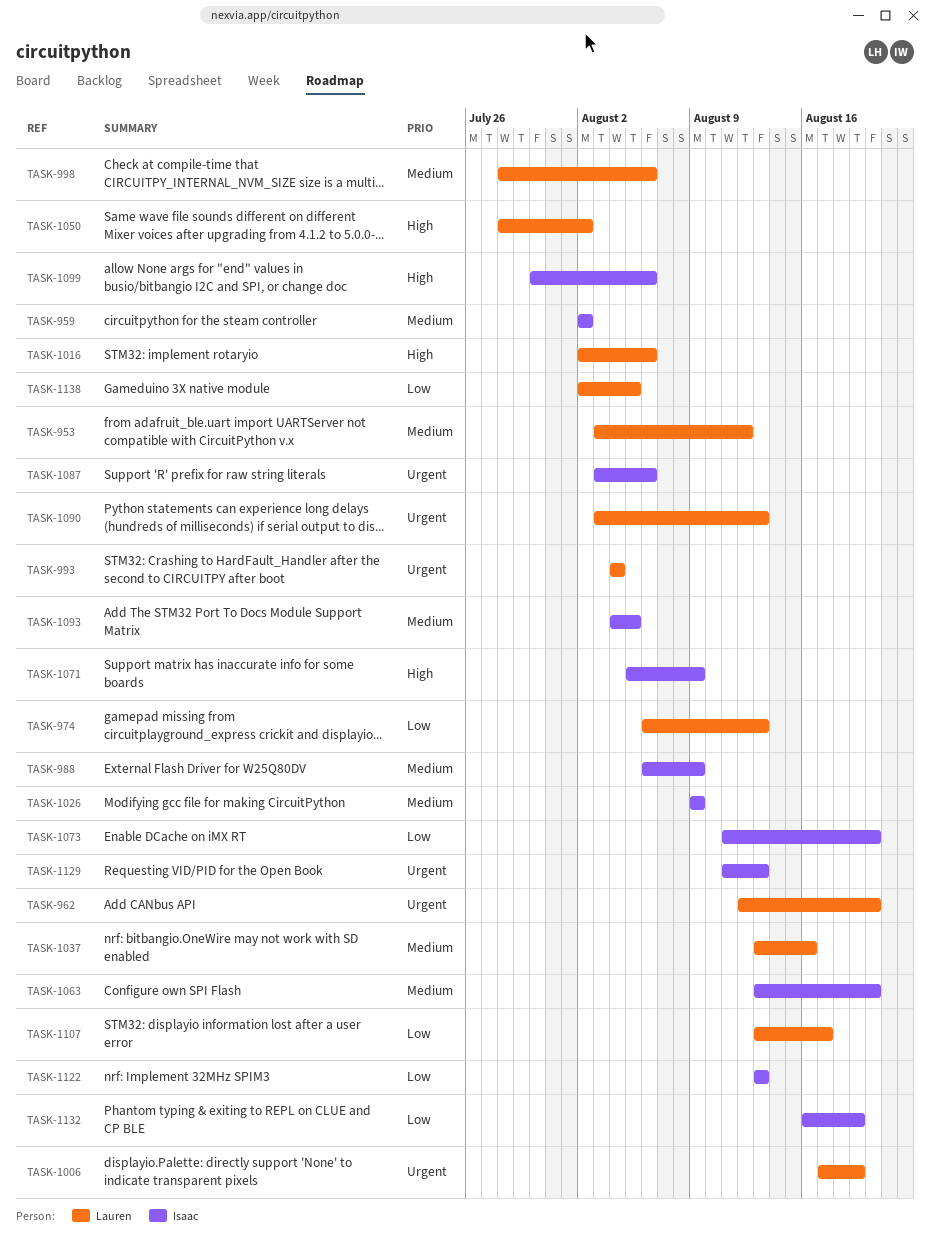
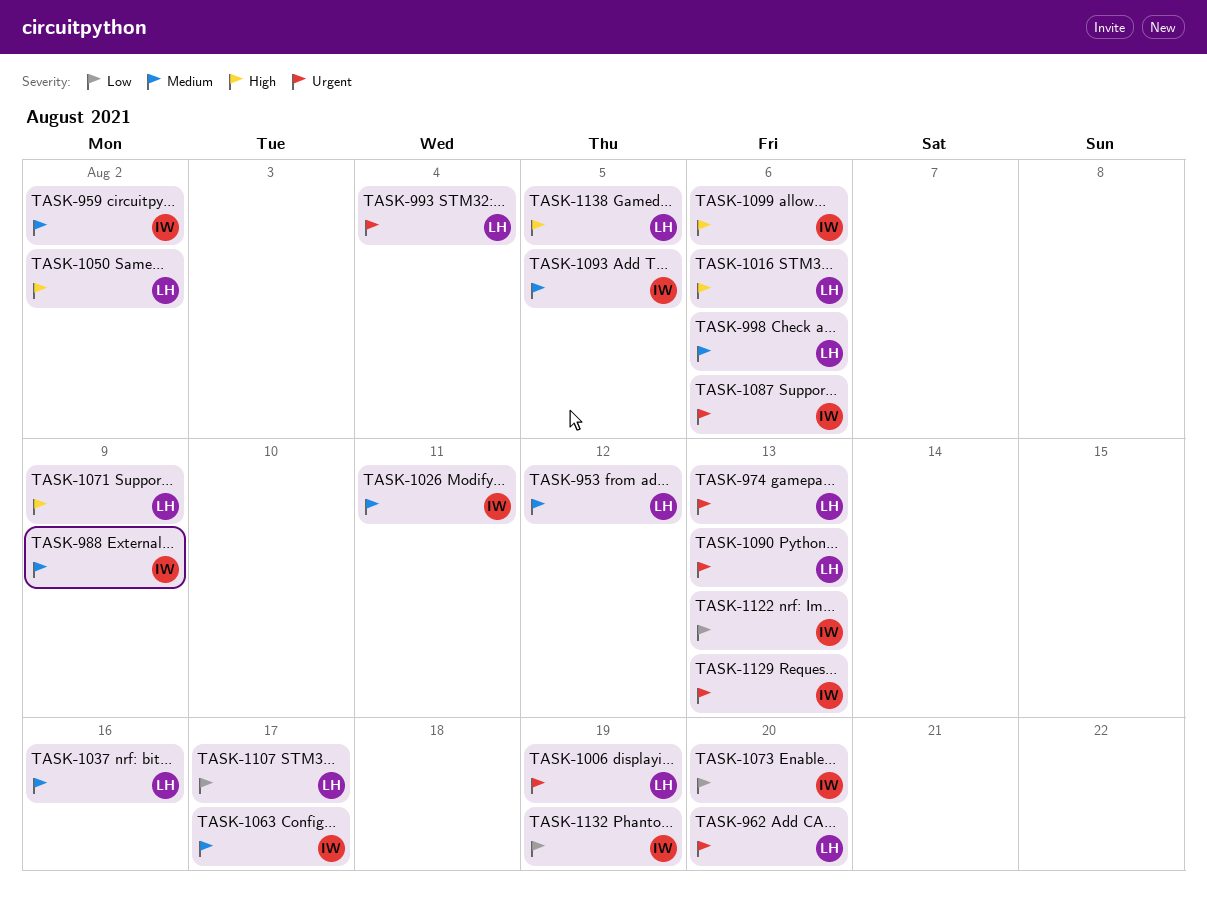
TASK-974, priority: Low -> Urgent
TASK-1026, due: Aug 9 -> Aug 11
TASK-1063, due: Aug 20 -> Aug 17
TASK-1071, owner: Isaac -> Lauren
TASK-1138, priority: Low -> High

